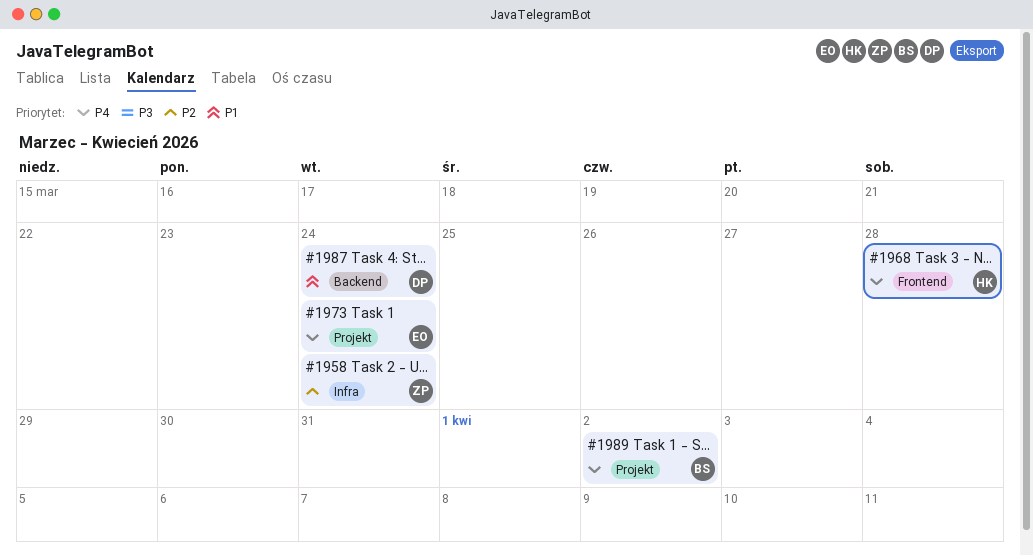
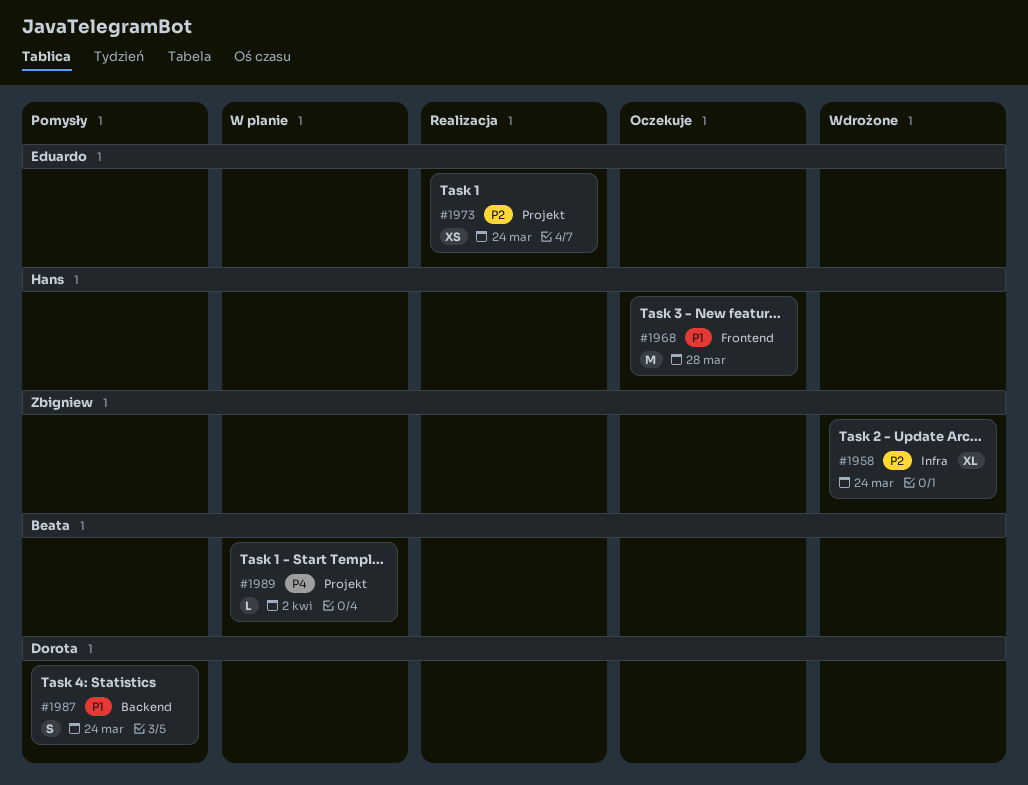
#1968, priority: P4 -> P1
#1973, priority: P4 -> P2

